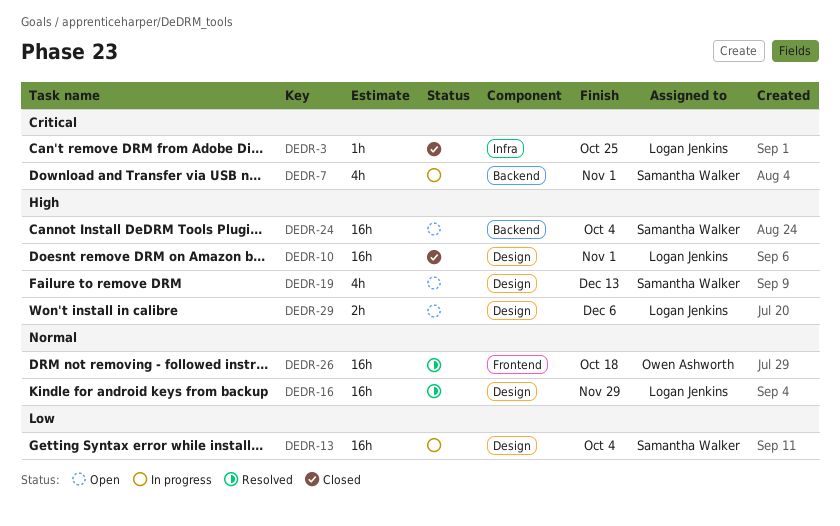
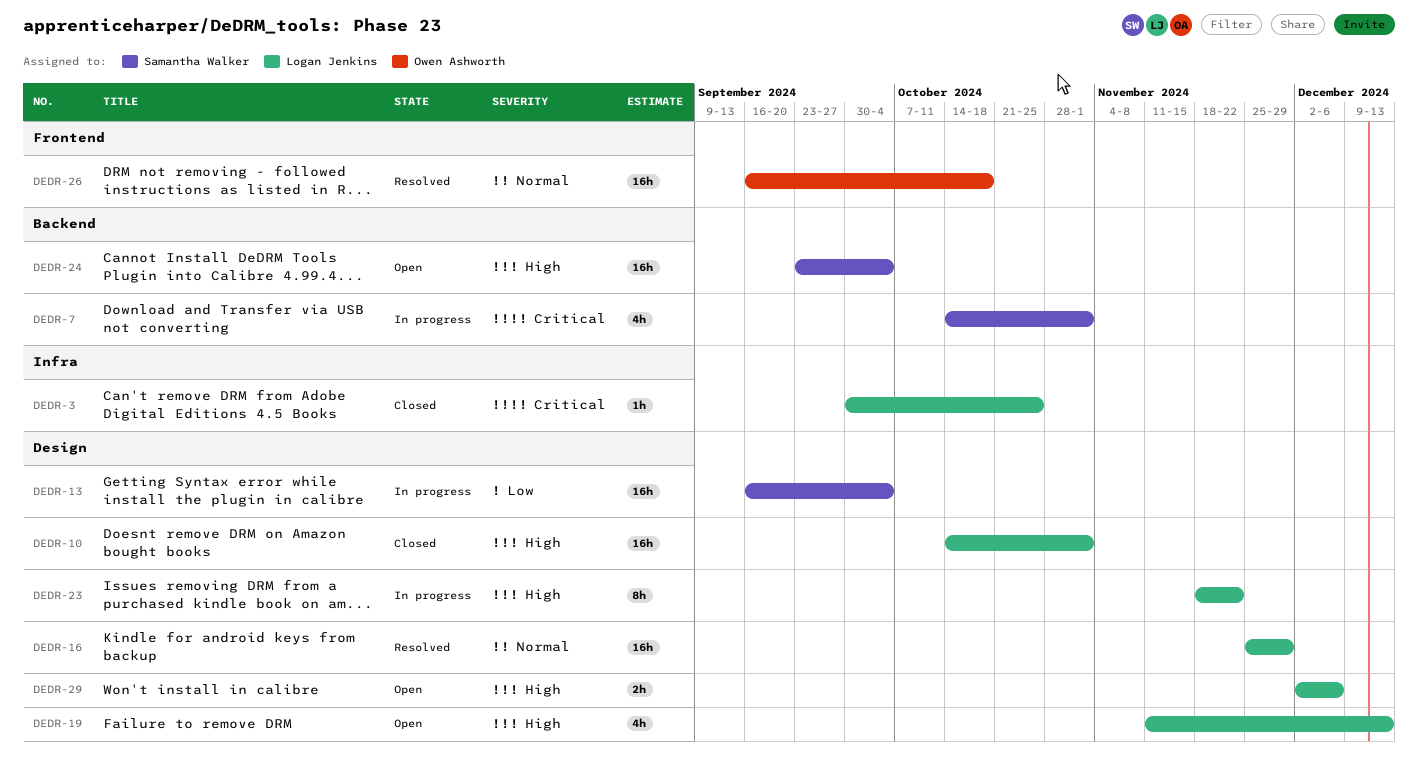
DEDR-19, owner: Samantha Walker -> Logan Jenkins
DEDR-23: none -> present

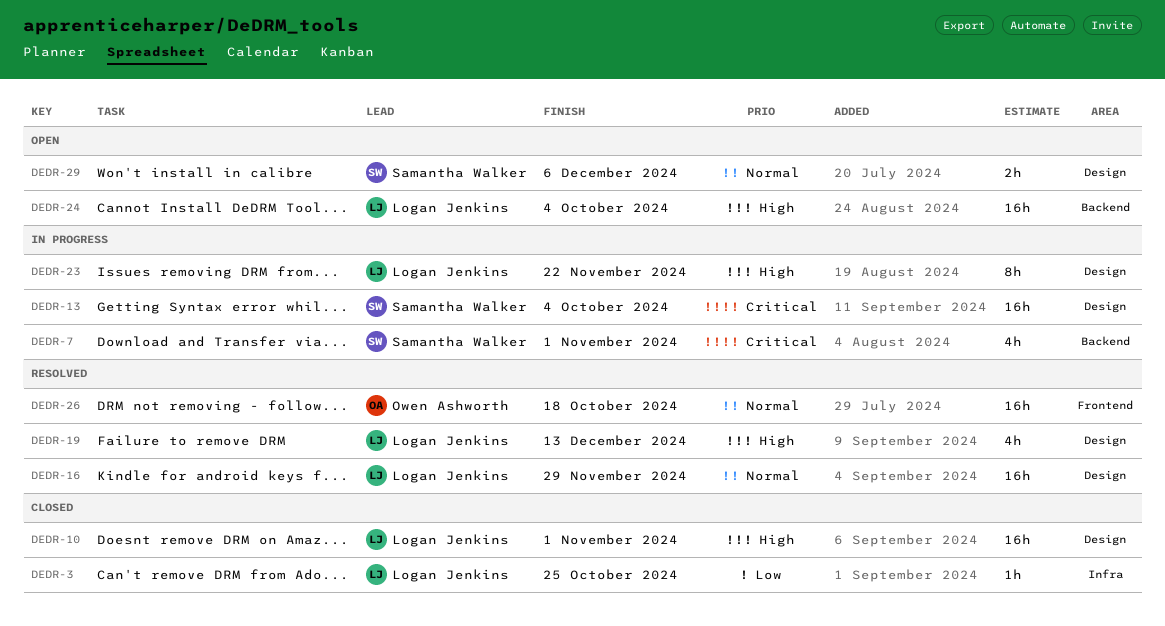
DEDR-3, priority: Critical -> Low
DEDR-13, priority: Low -> Critical
DEDR-19, status: Open -> Resolved
DEDR-24, owner: Samantha Walker -> Logan Jenkins
DEDR-29, owner: Logan Jenkins -> Samantha Walker
DEDR-29, priority: High -> Normal

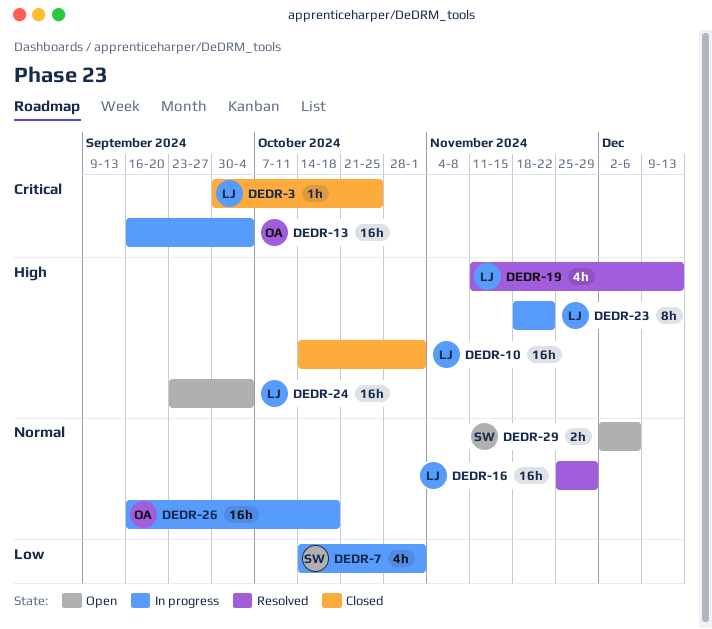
DEDR-3, priority: Low -> Critical
DEDR-7, priority: Critical -> Low
DEDR-13, owner: Samantha Walker -> Owen Ashworth
DEDR-26, status: Resolved -> In progress

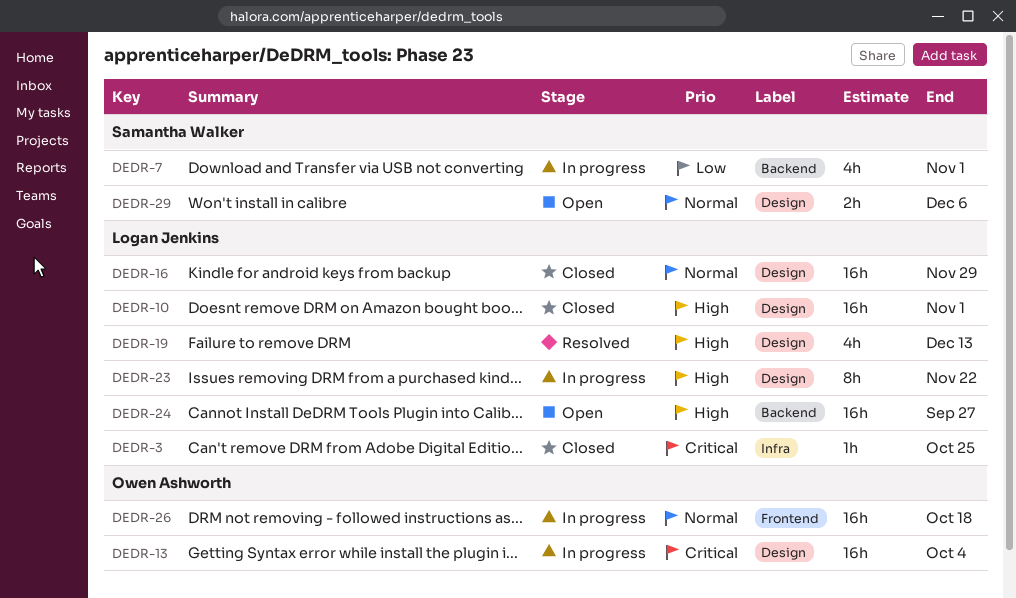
DEDR-16, status: Resolved -> Closed
DEDR-24, due: Oct 4 -> Sep 27

